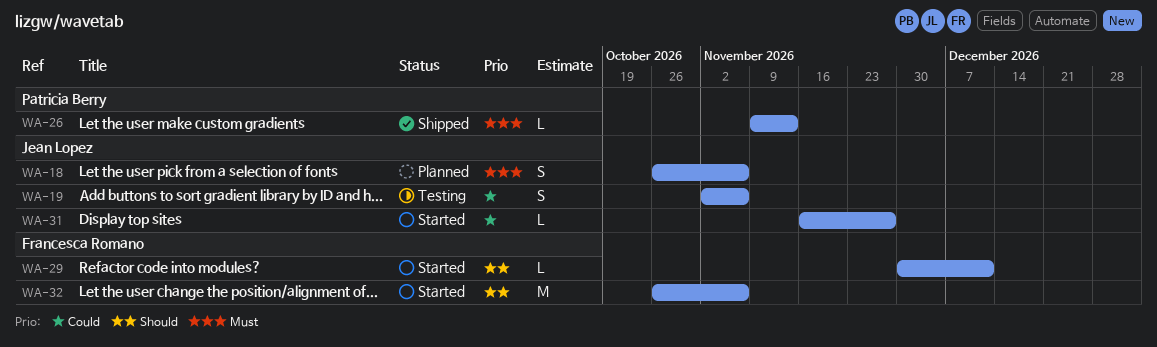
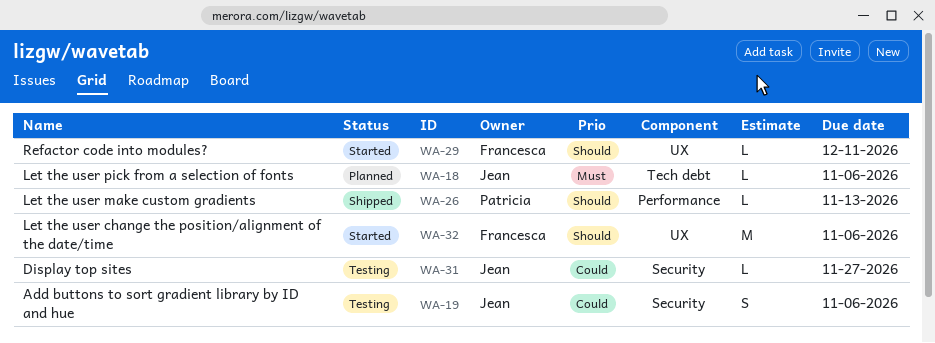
WA-18, estimate: S -> L
WA-26, priority: Must -> Should
WA-31, status: Started -> Testing

